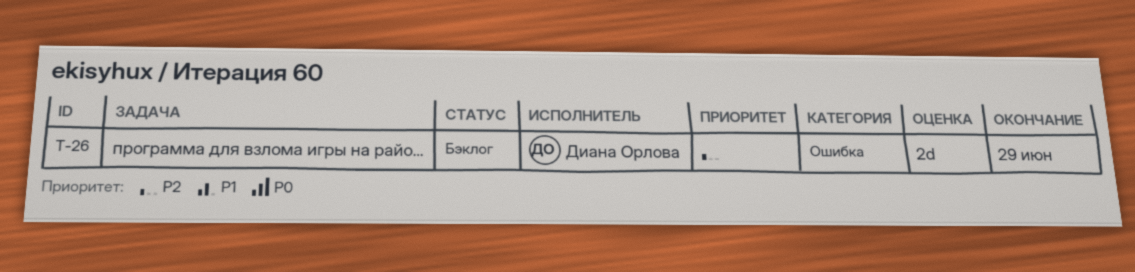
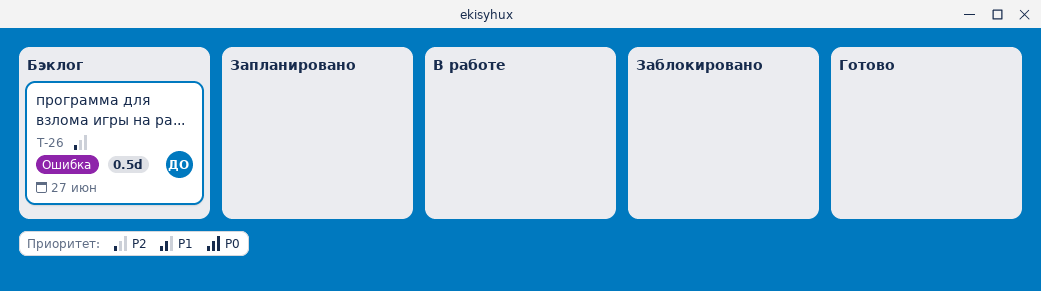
T-26, estimate: 2d -> 0.5d
T-26, due: Jun 29 -> Jun 27

